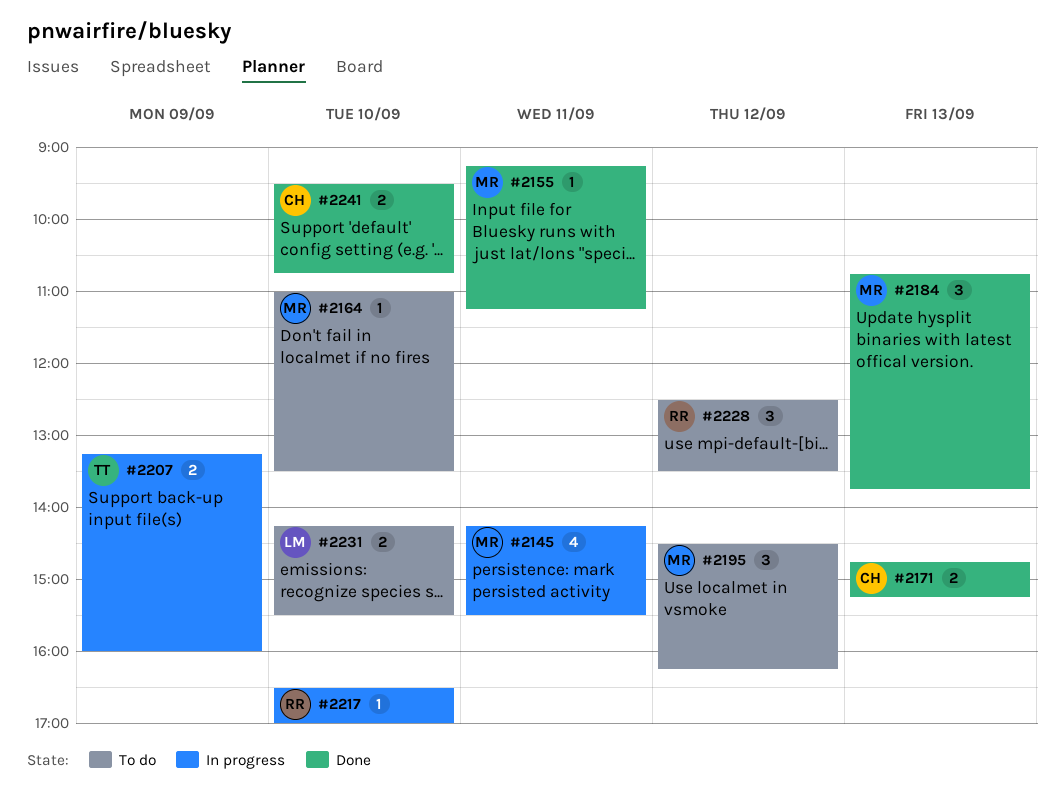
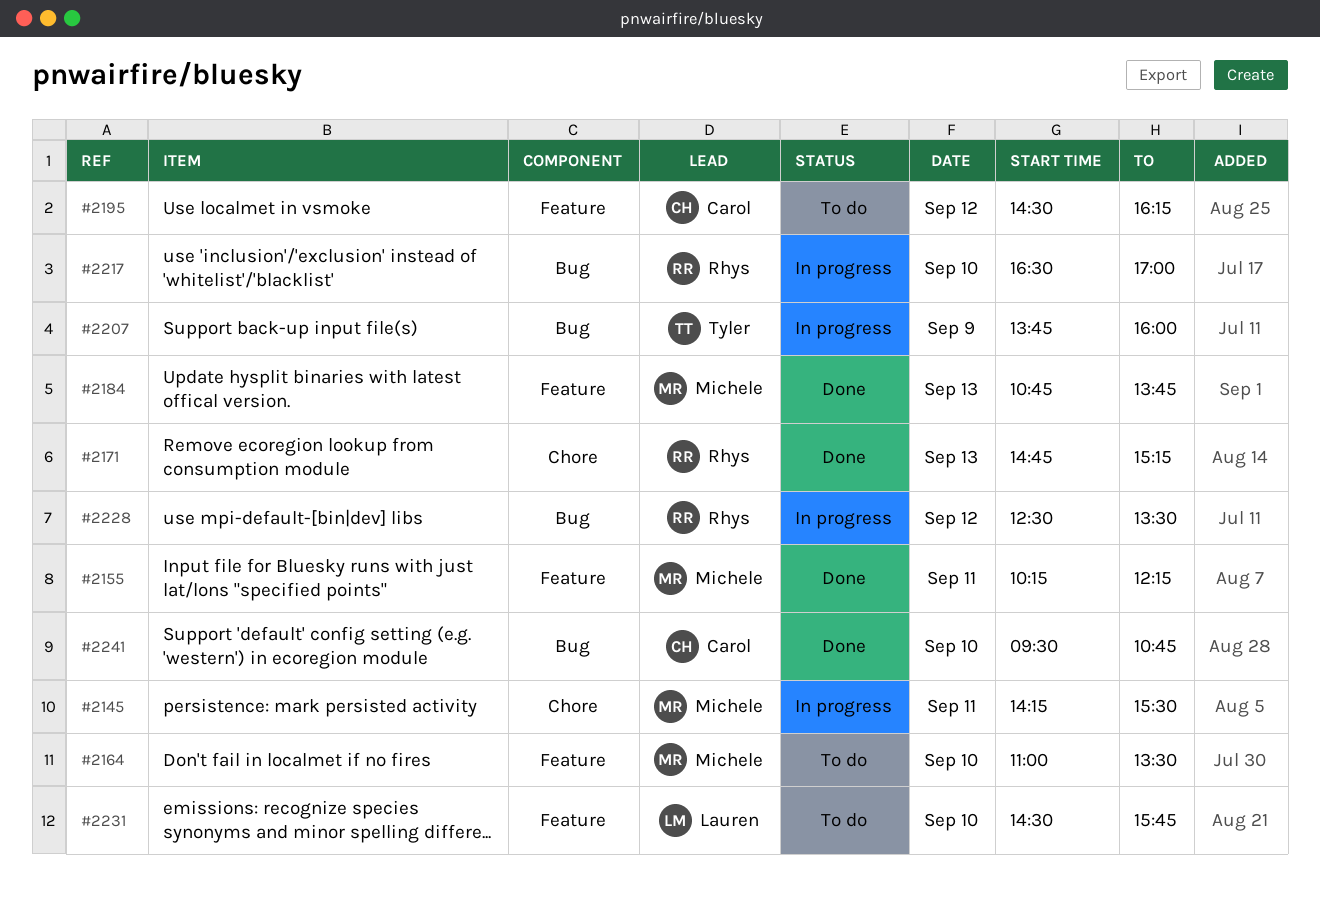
#2155, begins: 09:15 -> 10:15
#2155, ends: 11:15 -> 12:15
#2171, owner: Carol -> Rhys
#2195, owner: Michele -> Carol
#2207, begins: 13:15 -> 13:45
#2228, status: To do -> In progress
#2231, begins: 14:15 -> 14:30
#2231, ends: 15:30 -> 15:45

